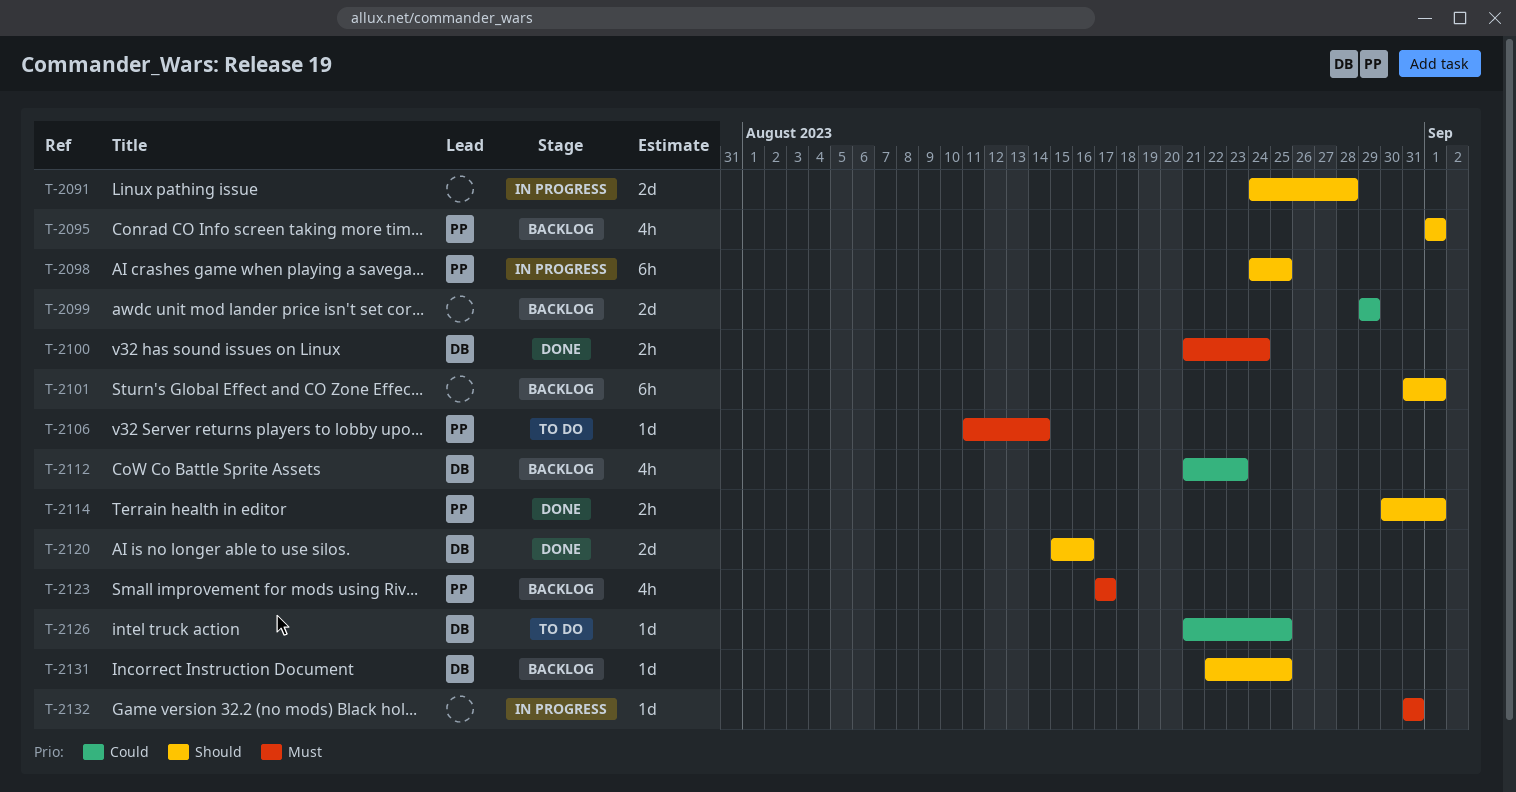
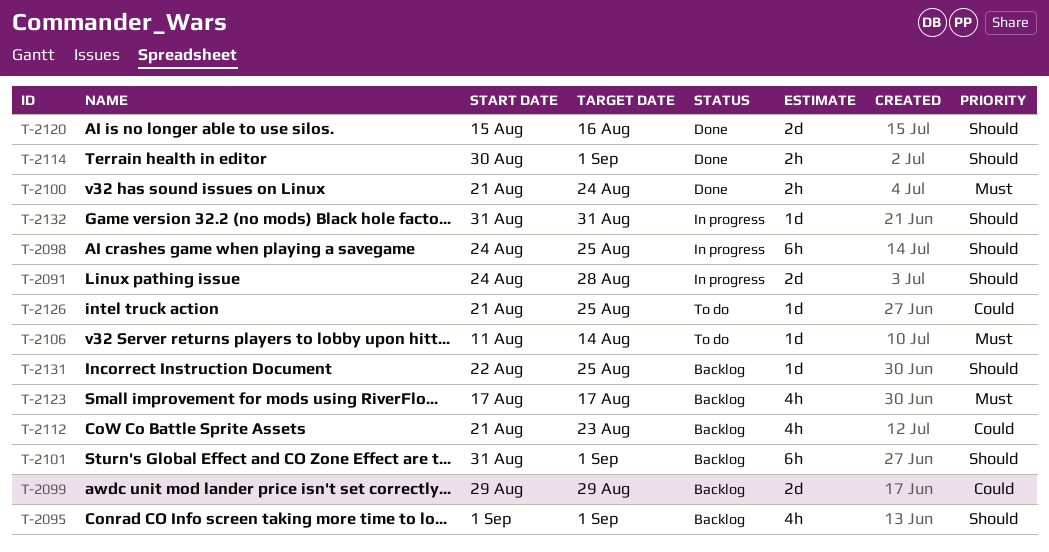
T-2132, priority: Must -> Should

